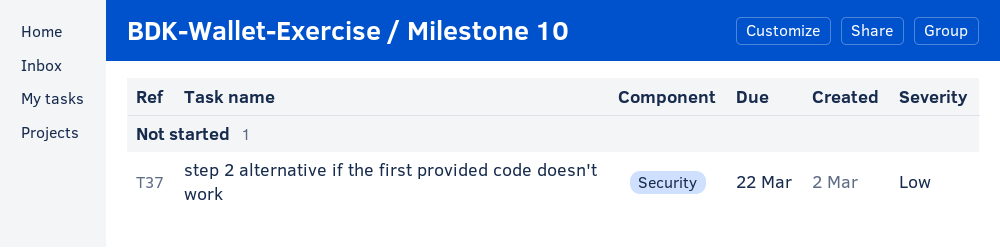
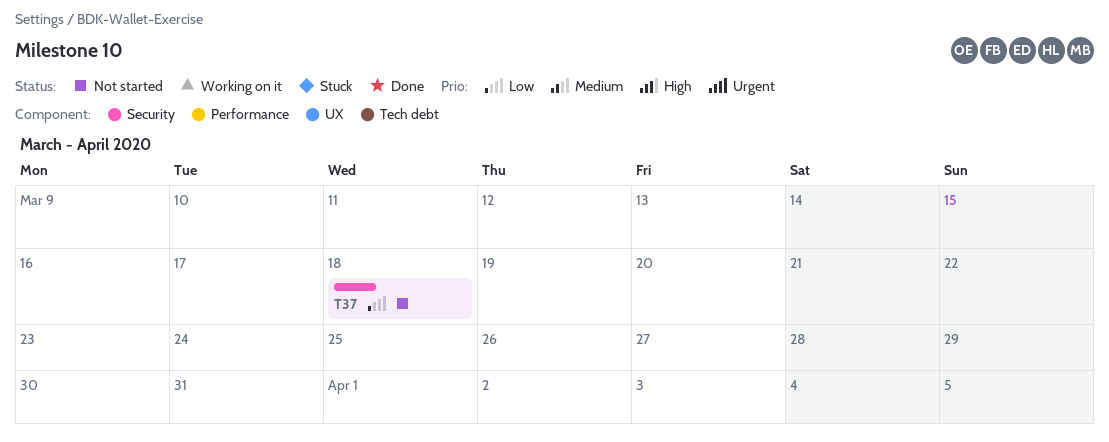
T37, due: Mar 22 -> Mar 18

